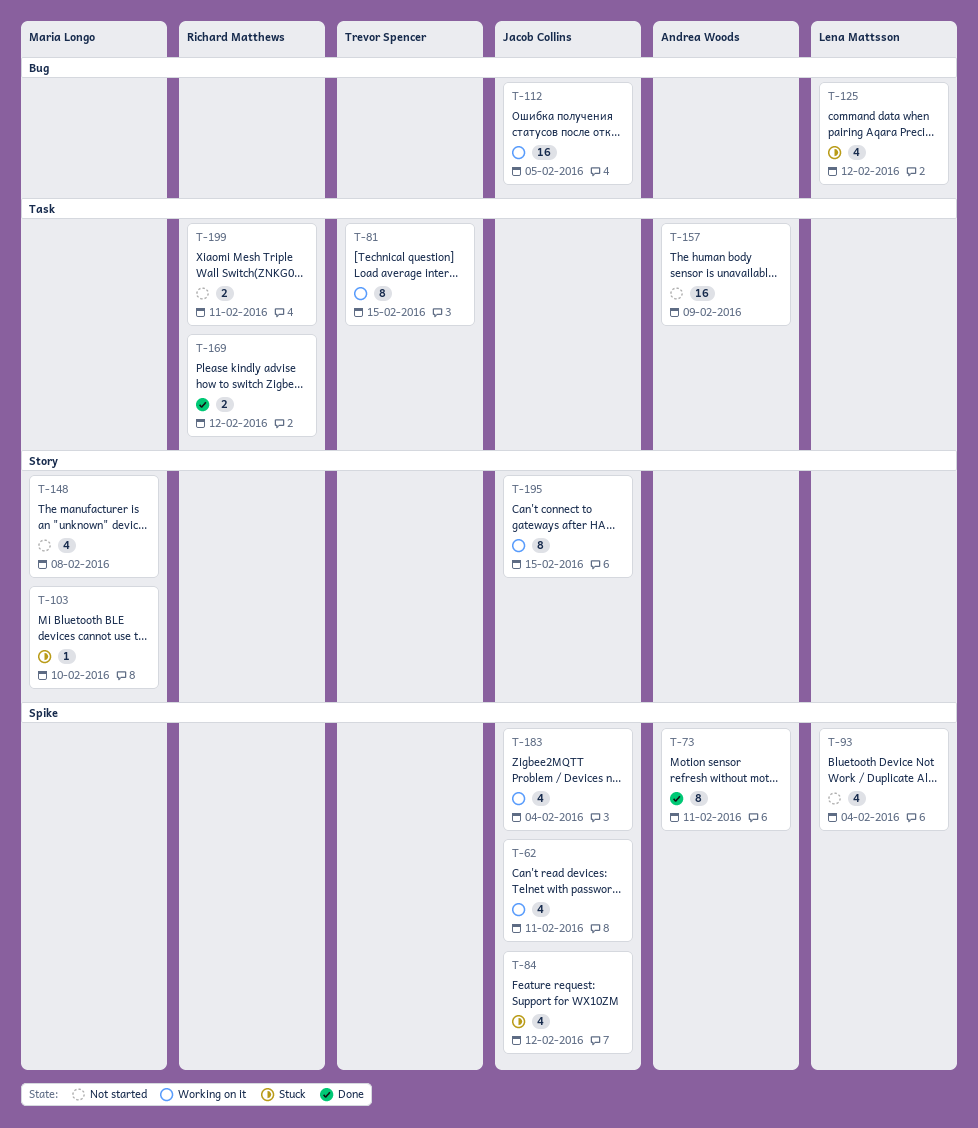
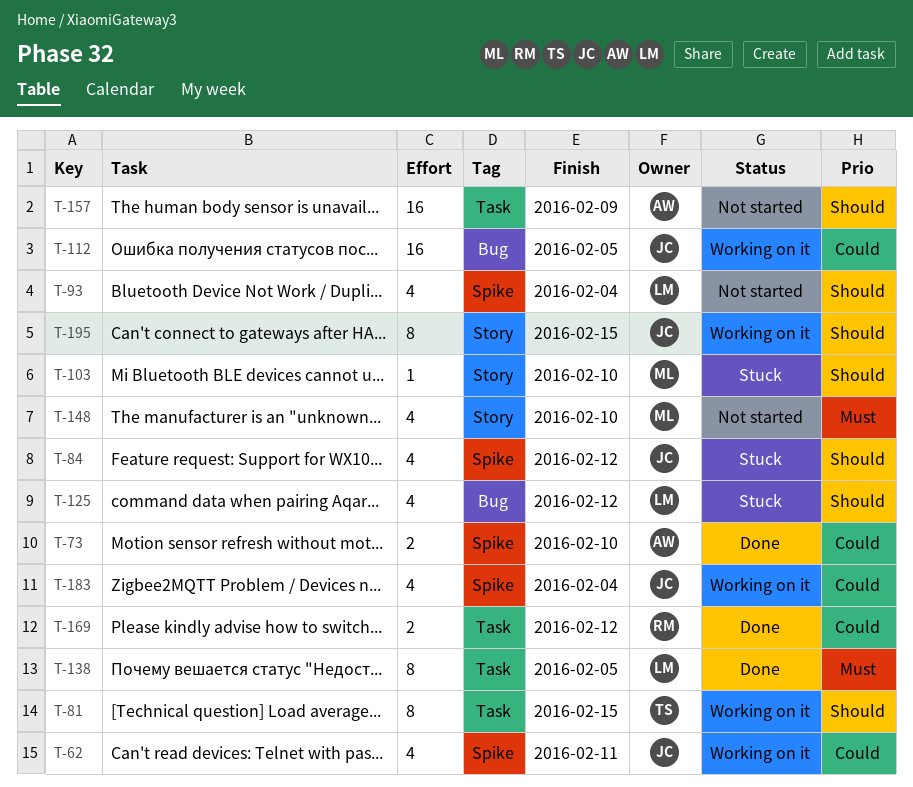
T-73, estimate: 8 -> 2
T-73, due: Feb 11 -> Feb 10
T-138: none -> present
T-148, due: Feb 8 -> Feb 10
T-199: present -> none

